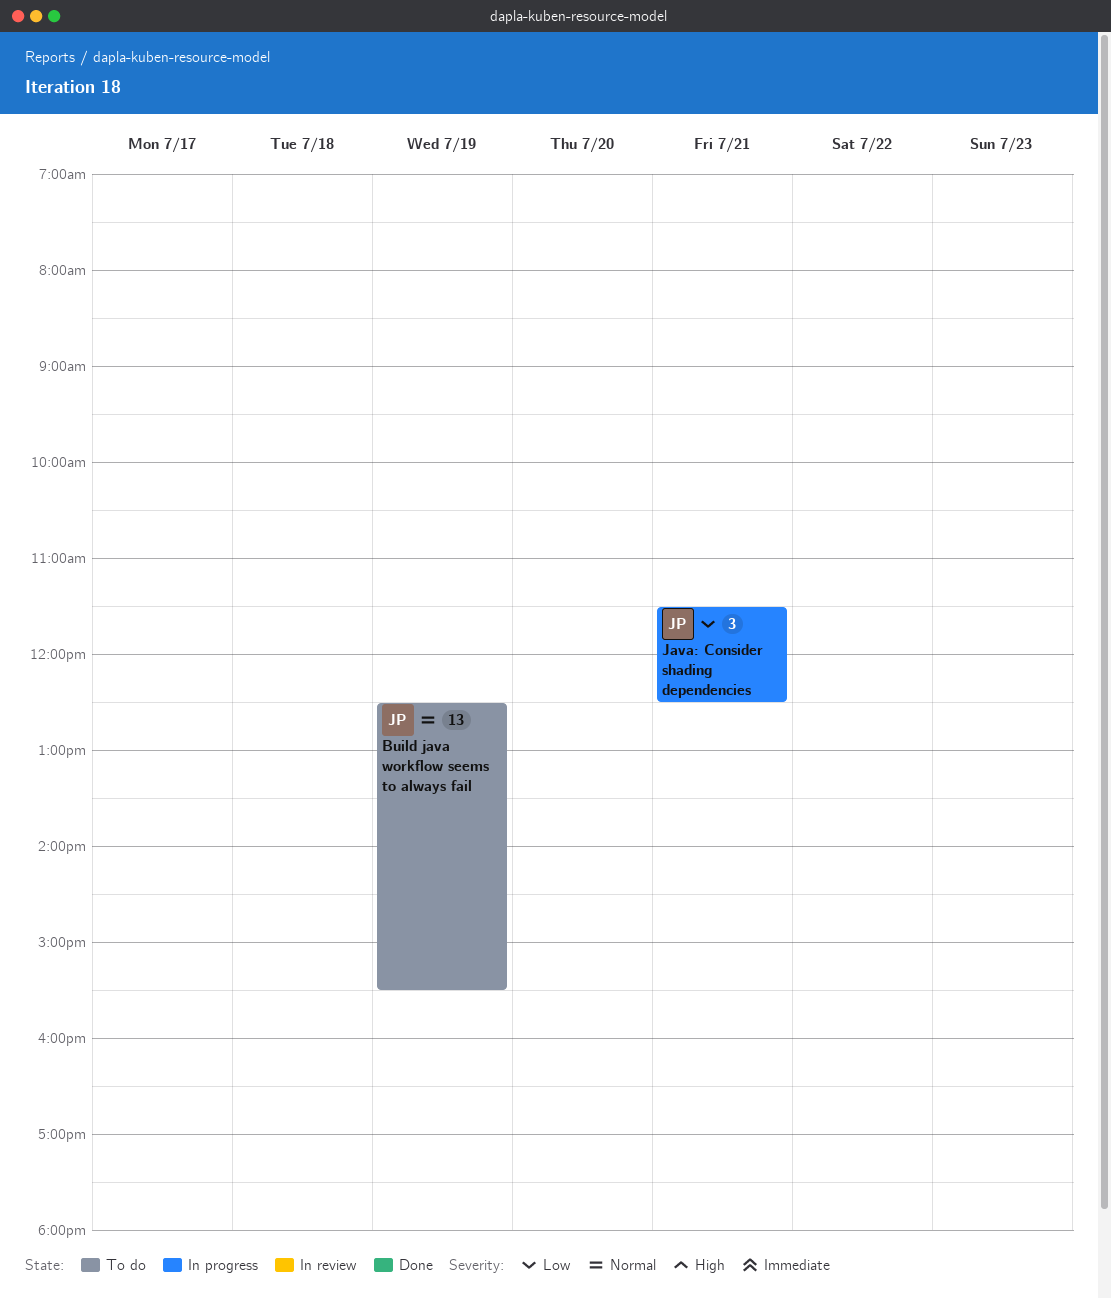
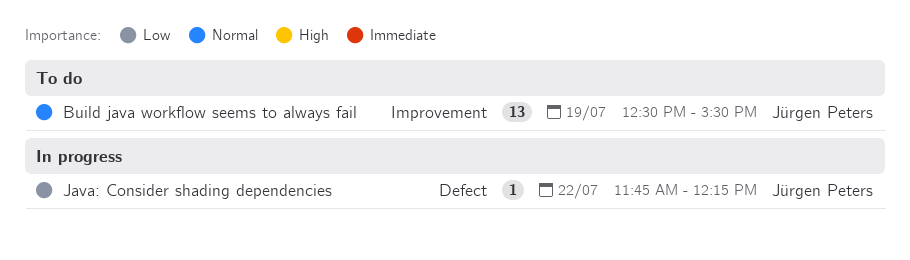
Java: Consider shading dependencies, estimate: 3 -> 1
Java: Consider shading dependencies, day: Jul 21 -> Jul 22
Java: Consider shading dependencies, begins: 11:30 -> 11:45
Java: Consider shading dependencies, ends: 12:30 -> 12:15

